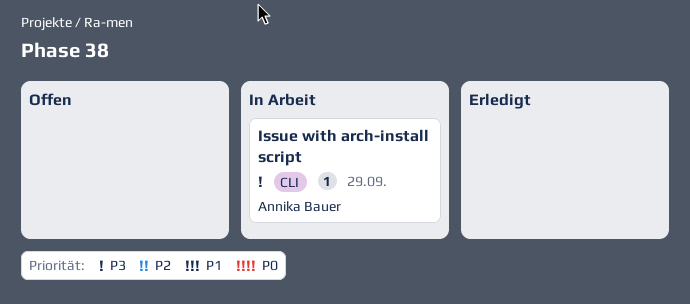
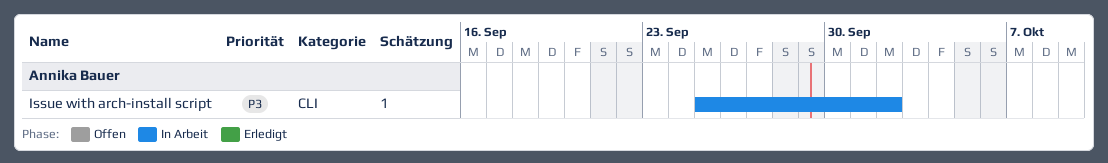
Issue with arch-install script, due: Sep 29 -> Oct 2

